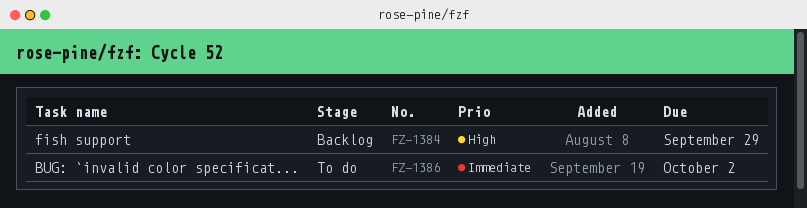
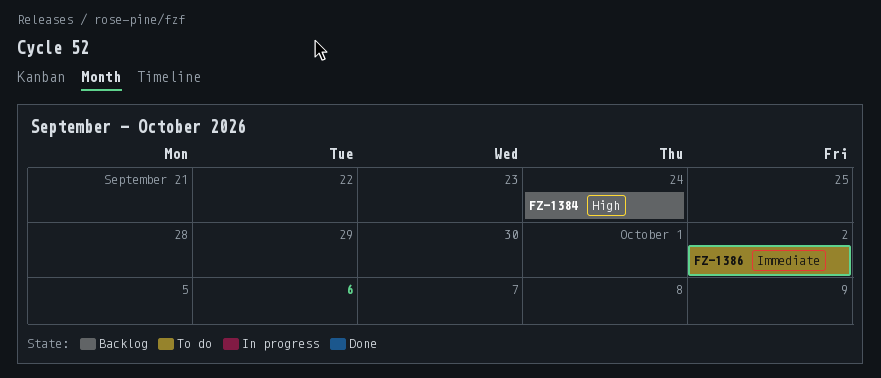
FZ-1384, due: Sep 29 -> Sep 24

